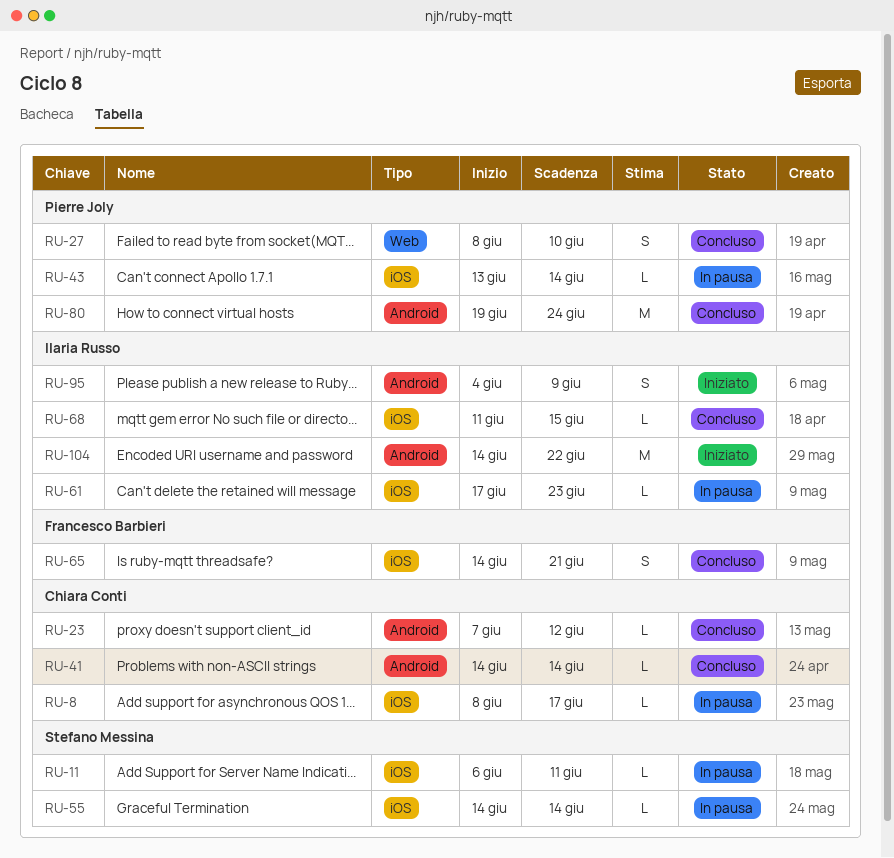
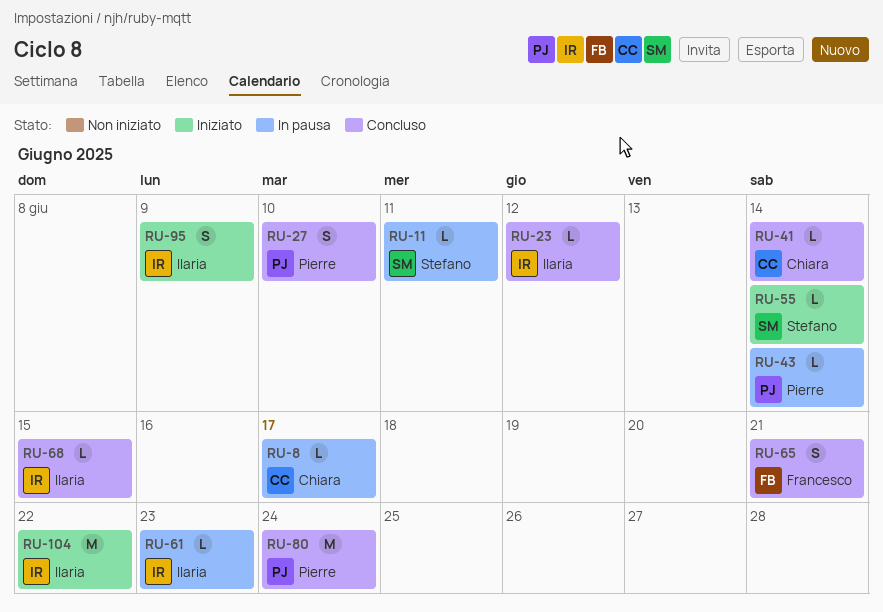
RU-23, owner: Chiara Conti -> Ilaria Russo
RU-55, status: In pausa -> Iniziato

